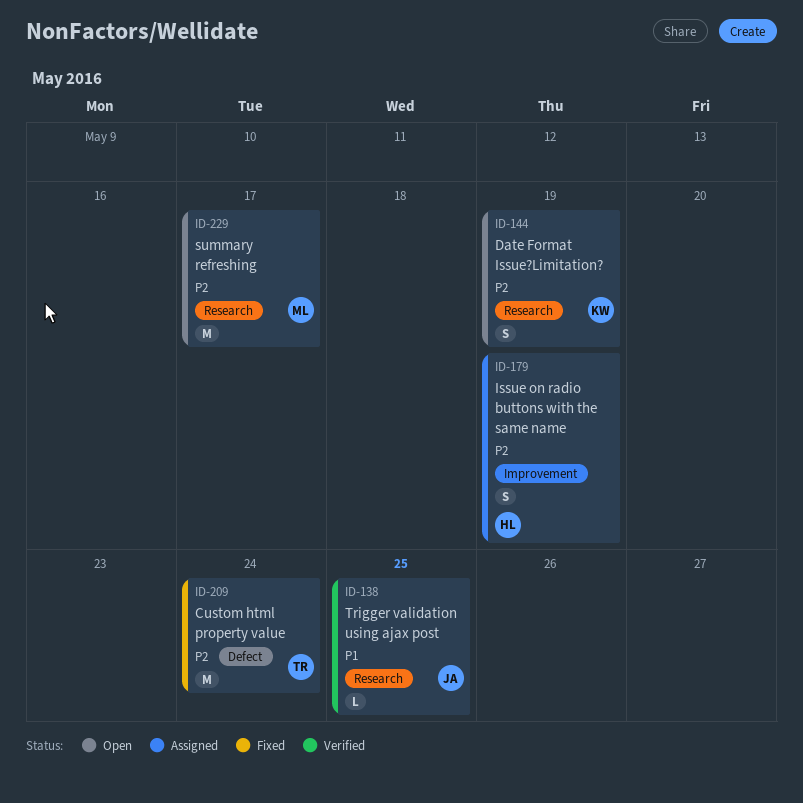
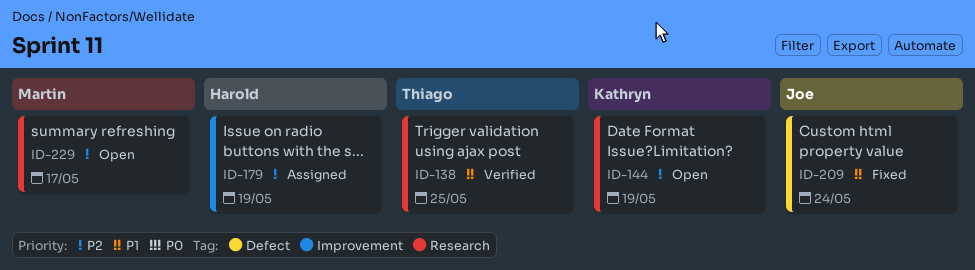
ID-138, owner: Joe -> Thiago
ID-209, owner: Thiago -> Joe
ID-209, priority: P2 -> P1

